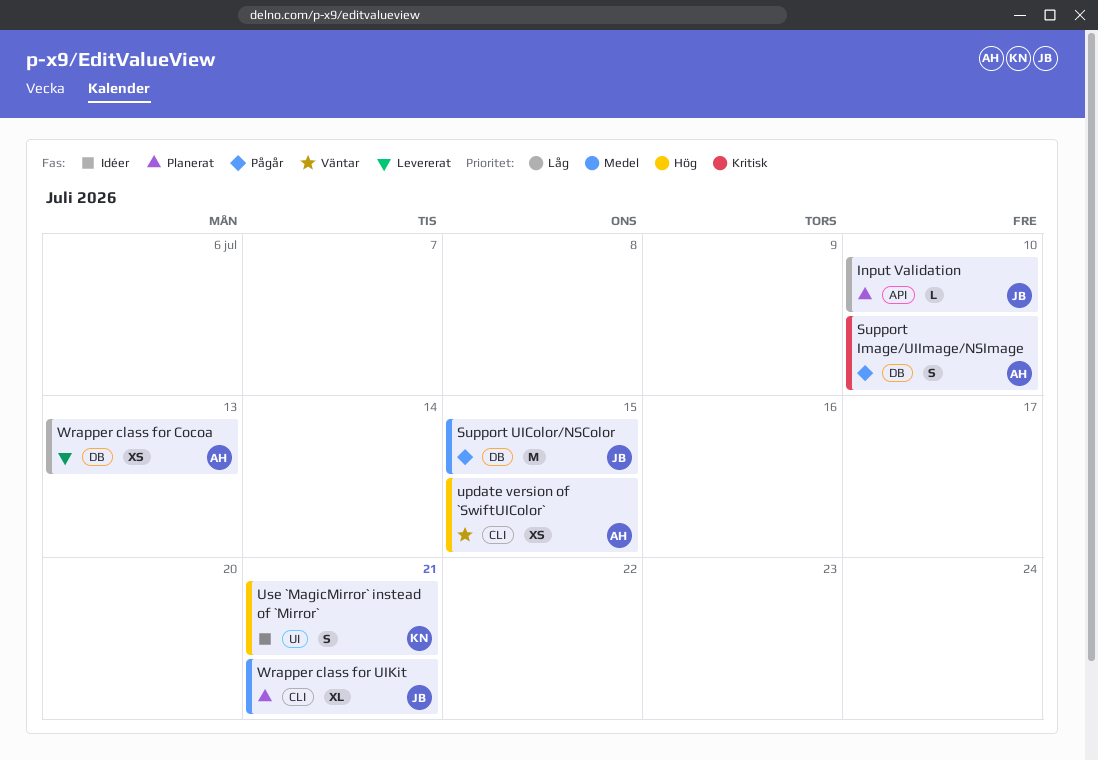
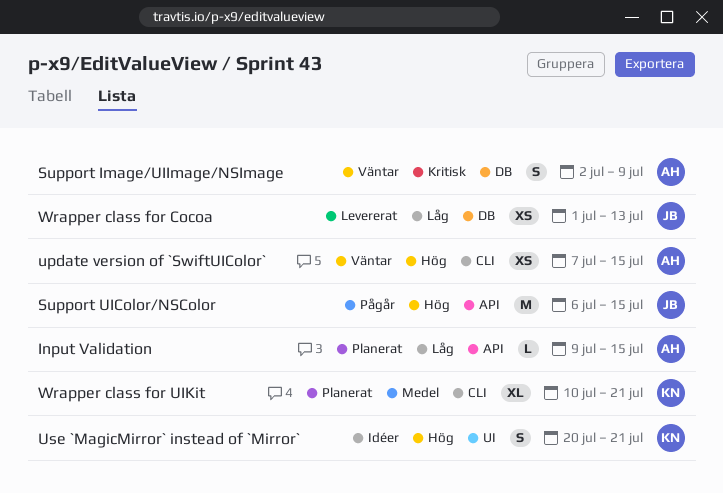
Input Validation, owner: JB -> AH
Input Validation, due: Jul 10 -> Jul 15
Support Image/UIImage/NSImage, status: Pågår -> Väntar
Support Image/UIImage/NSImage, due: Jul 10 -> Jul 9
Support UIColor/NSColor, priority: Medel -> Hög
Support UIColor/NSColor, label: DB -> API
Wrapper class for Cocoa, owner: AH -> JB
Wrapper class for UIKit, owner: JB -> KN

